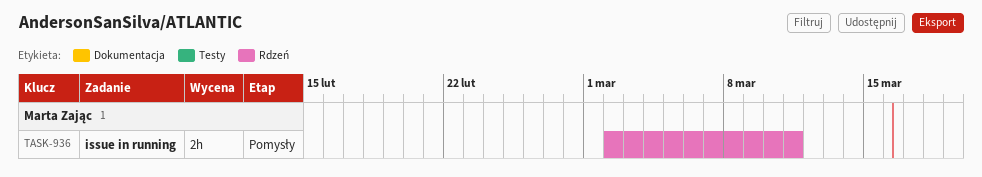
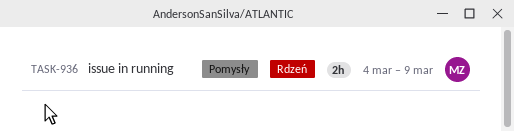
TASK-936, start: Mar 2 -> Mar 4
TASK-936, due: Mar 11 -> Mar 9

